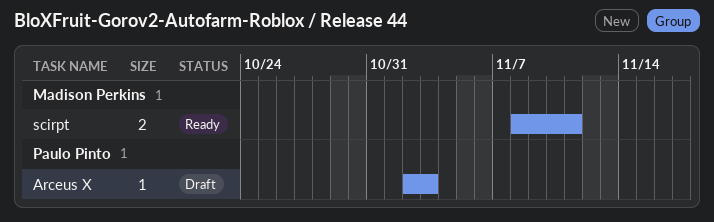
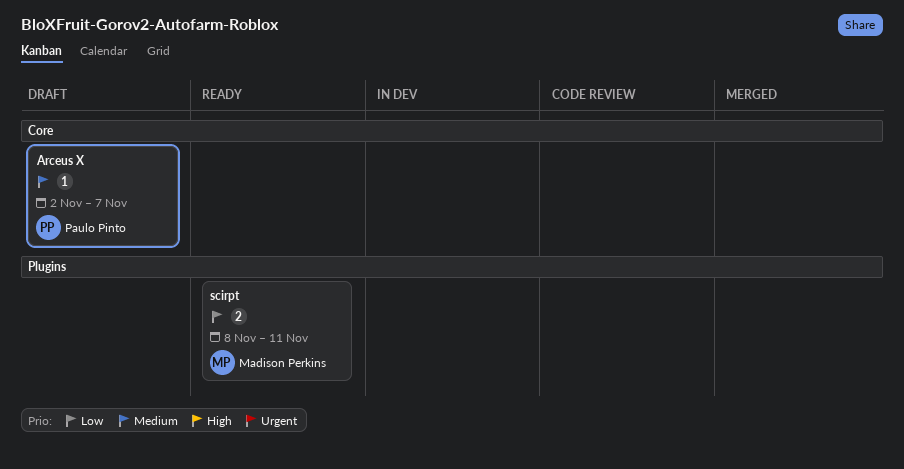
Arceus X, due: Nov 3 -> Nov 7

